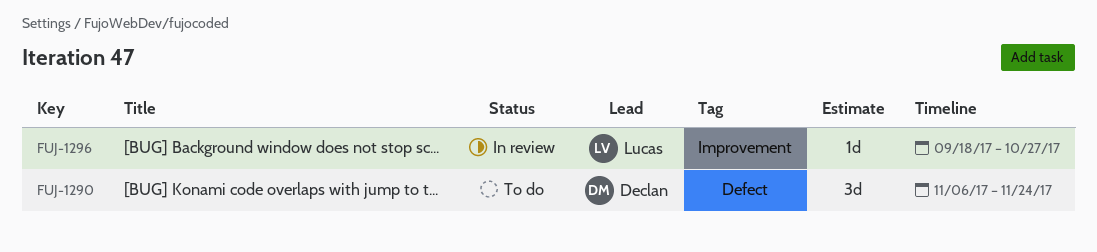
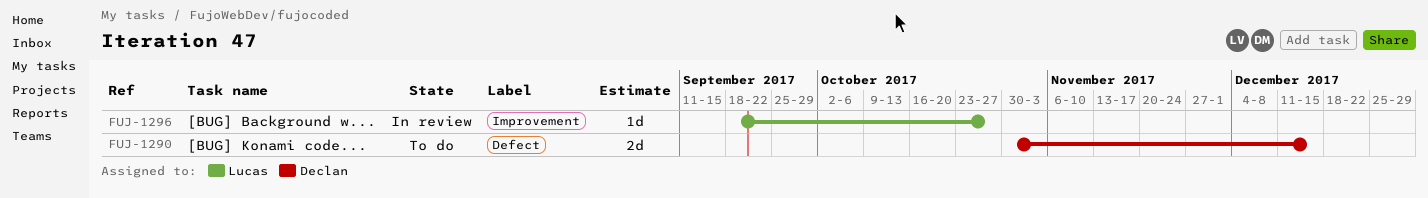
FUJ-1290, estimate: 3d -> 2d
FUJ-1290, start: Nov 6 -> Oct 30
FUJ-1290, due: Nov 24 -> Dec 15

